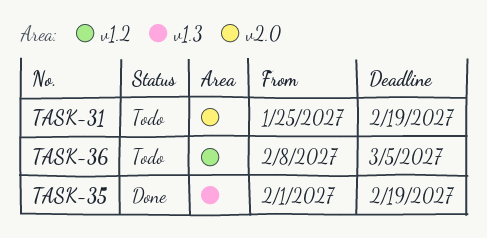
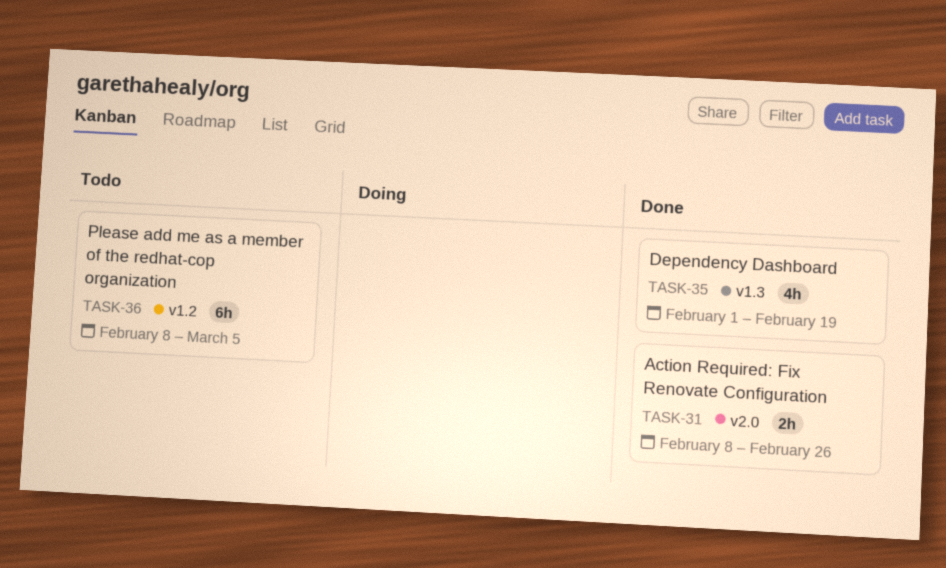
TASK-31, status: Todo -> Done
TASK-31, start: Jan 25 -> Feb 8
TASK-31, due: Feb 19 -> Feb 26

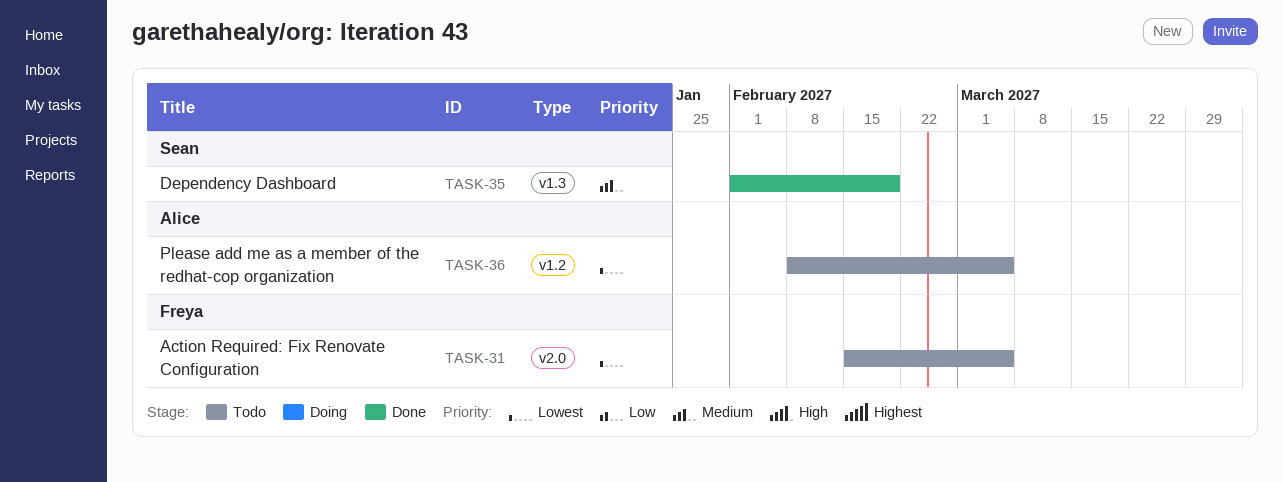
TASK-31, status: Done -> Todo
TASK-31, start: Feb 8 -> Feb 15
TASK-31, due: Feb 26 -> Mar 5

